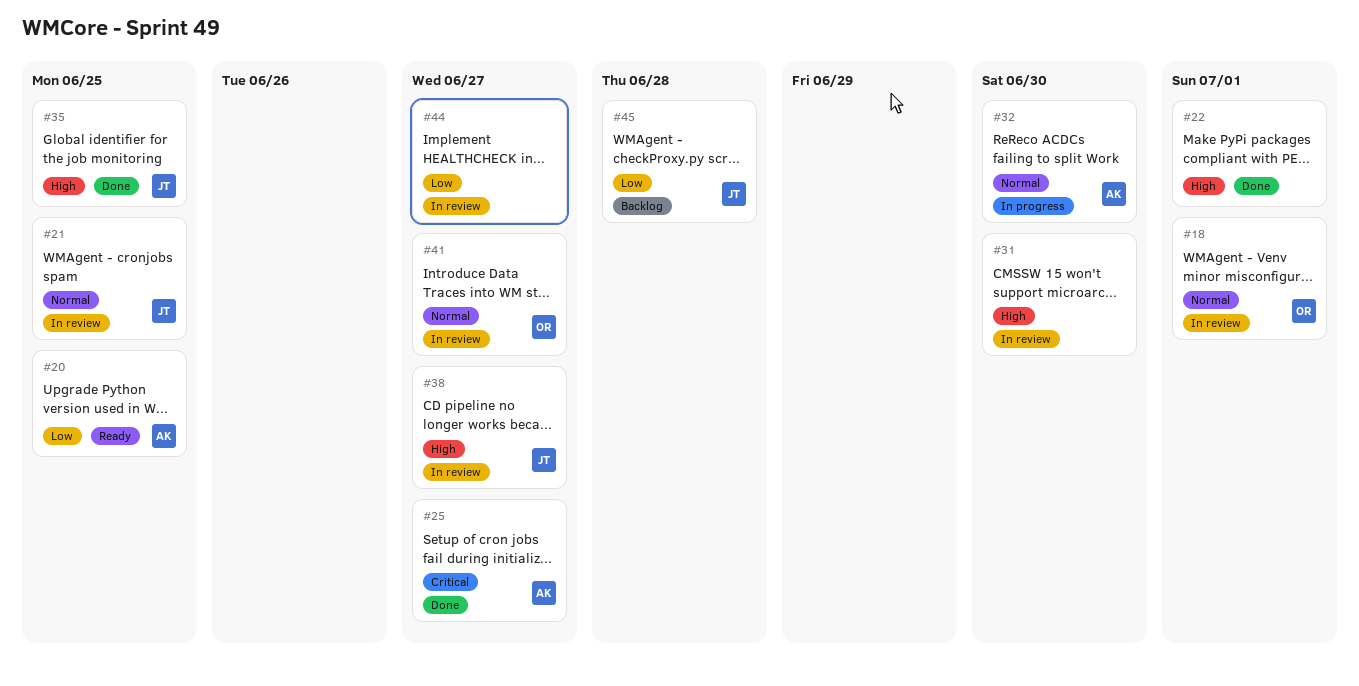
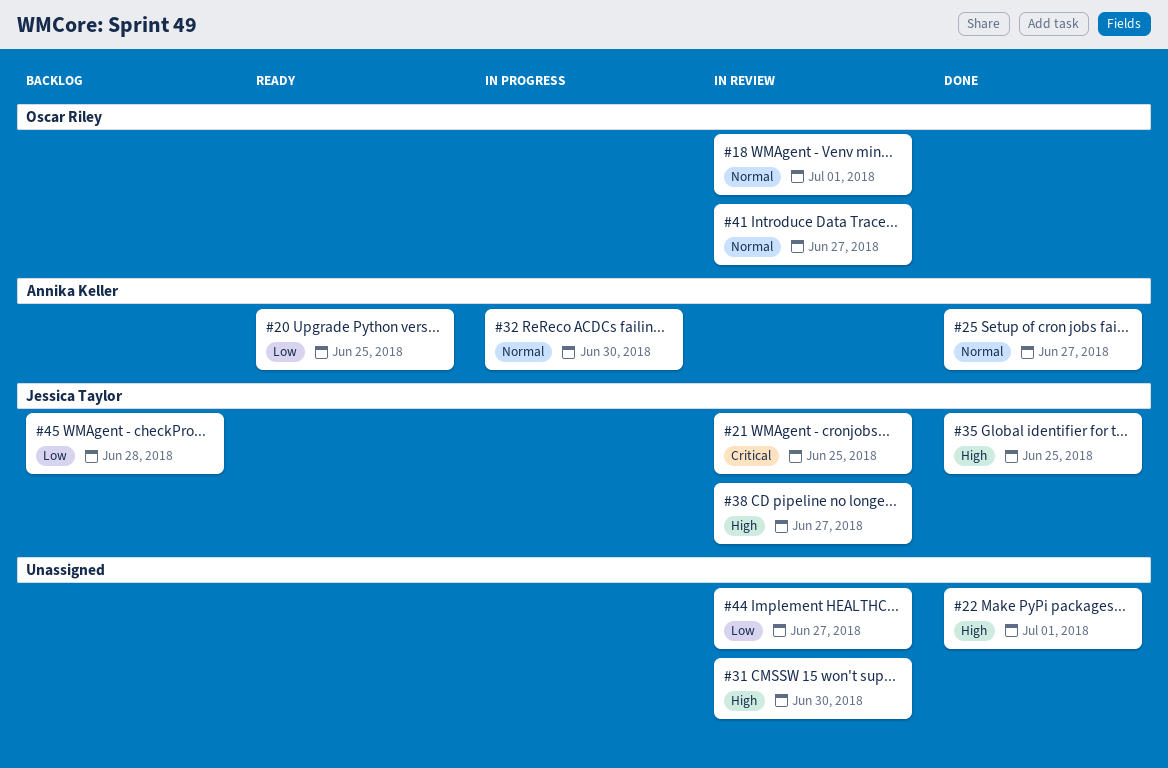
#21, priority: Normal -> Critical
#25, priority: Critical -> Normal

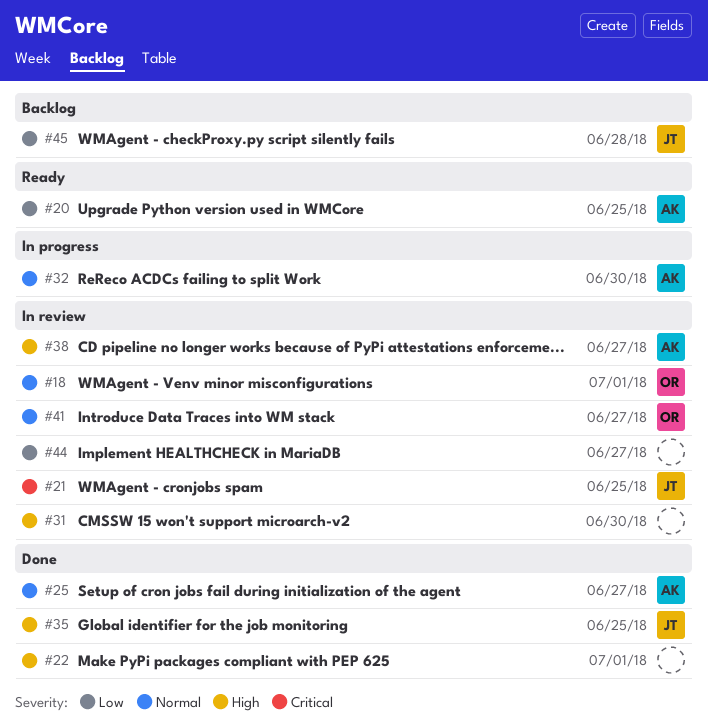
#38, owner: Jessica Taylor -> Annika Keller

